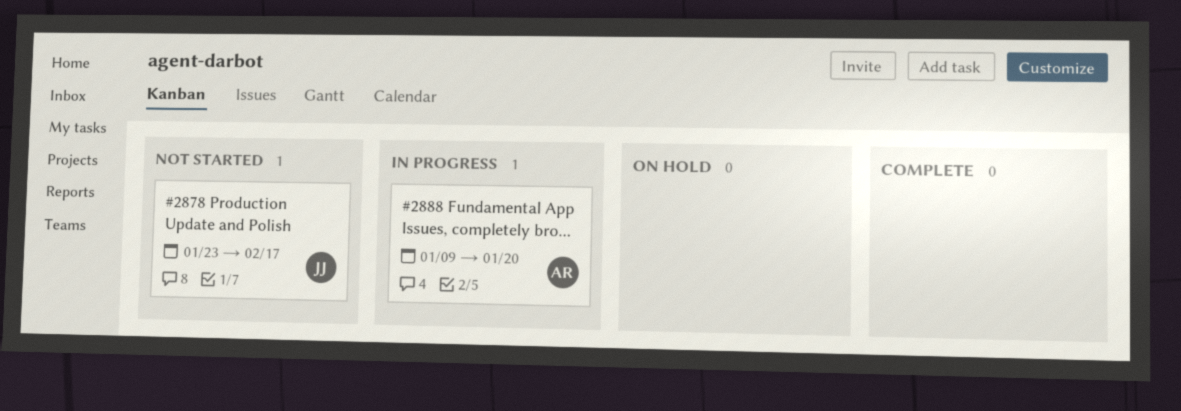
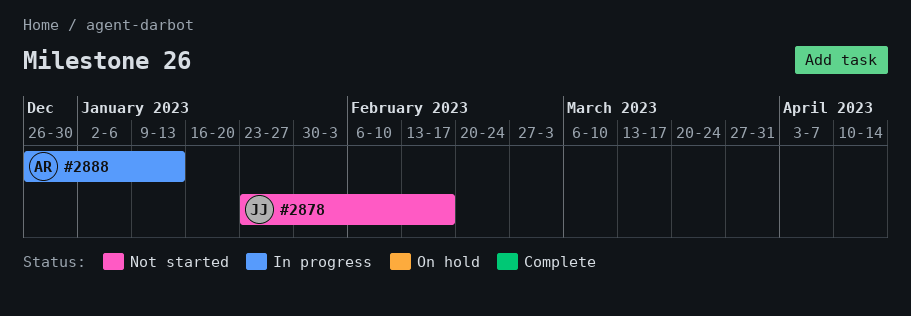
#2888, start: Jan 9 -> Dec 26
#2888, due: Jan 20 -> Jan 13

